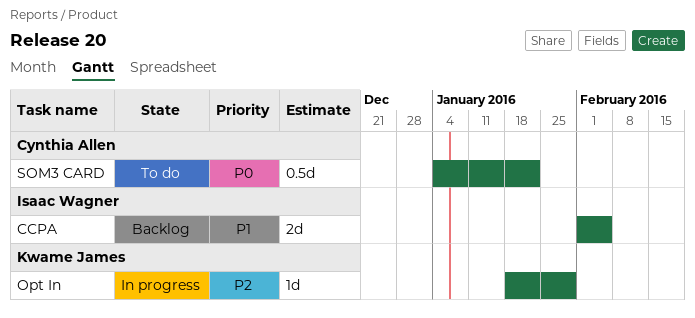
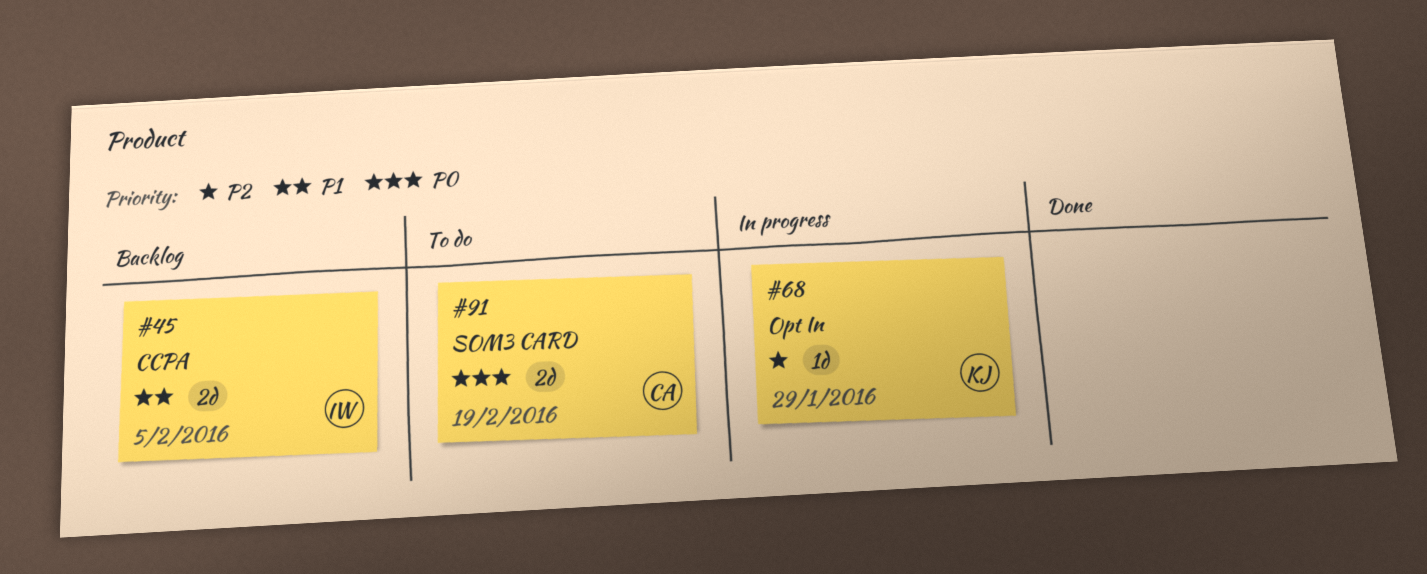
SOM3 CARD, estimate: 0.5d -> 2d
SOM3 CARD, due: Jan 22 -> Feb 19

